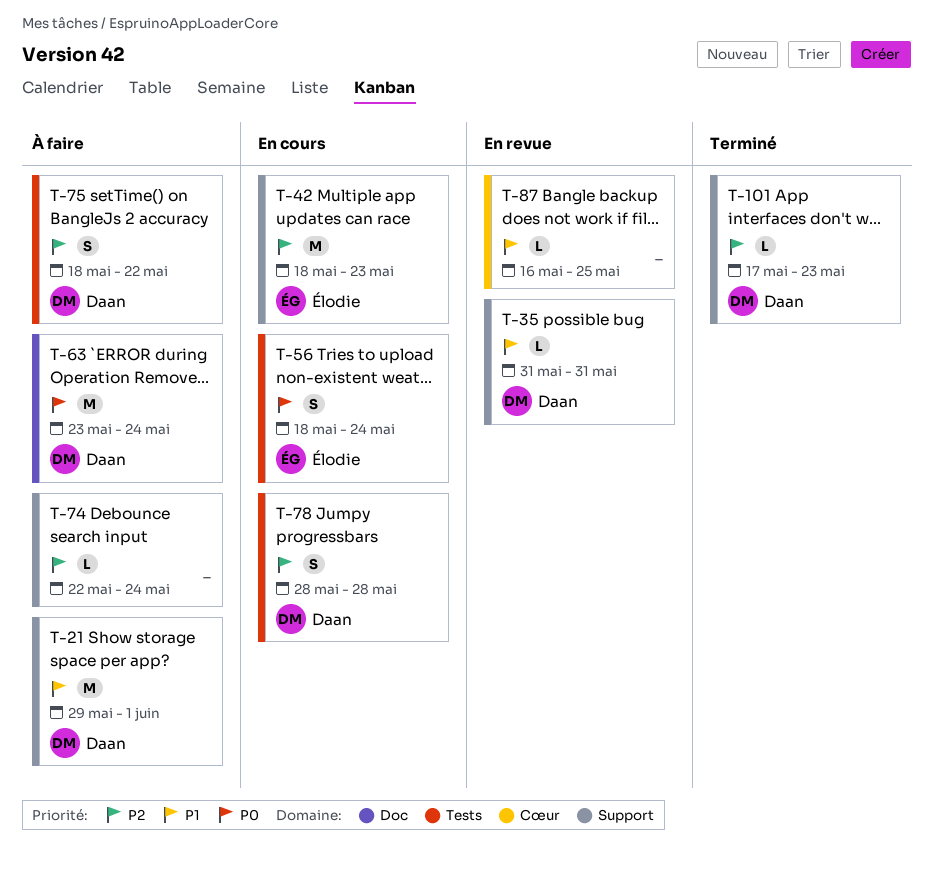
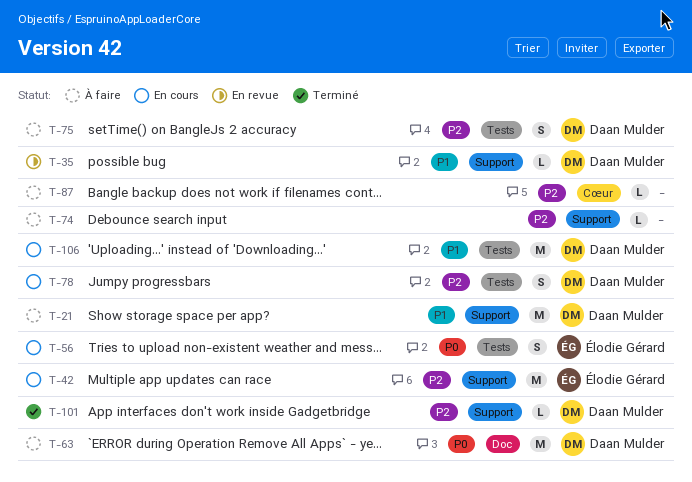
T-87, status: En revue -> À faire
T-87, priority: P1 -> P2
T-106: none -> present

